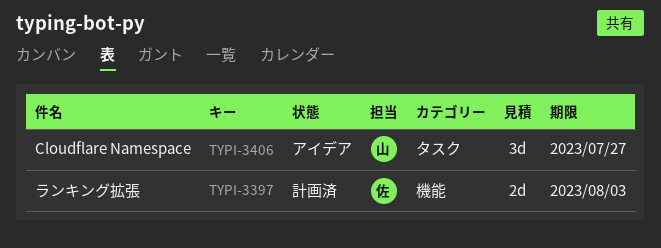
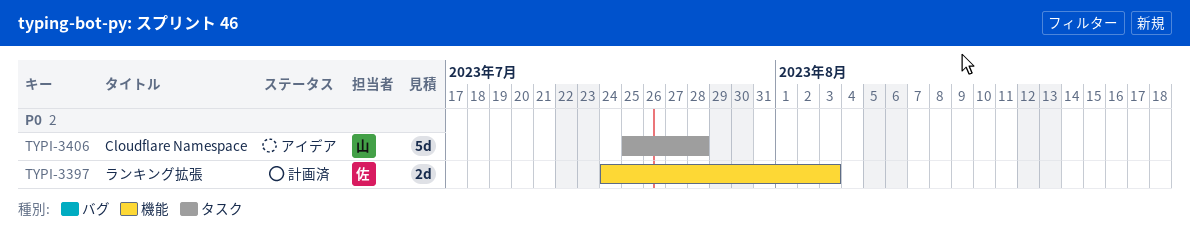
TYPI-3406, estimate: 3d -> 5d
TYPI-3406, due: Jul 27 -> Jul 28

